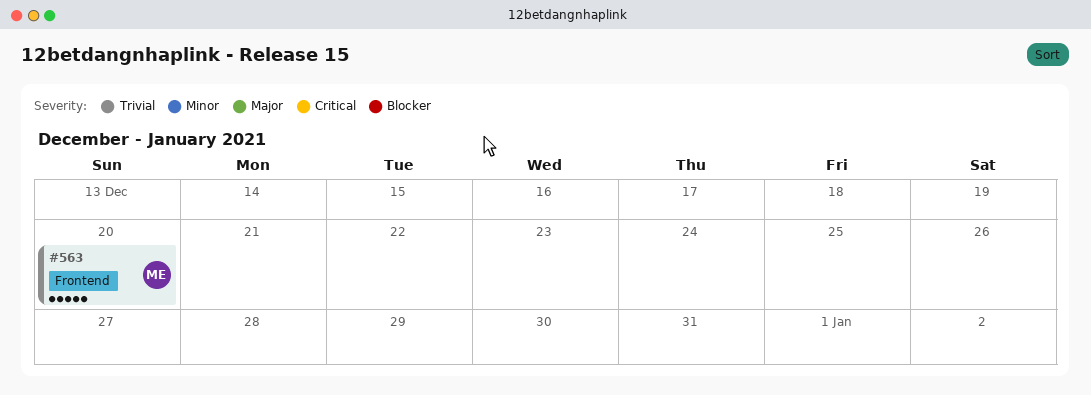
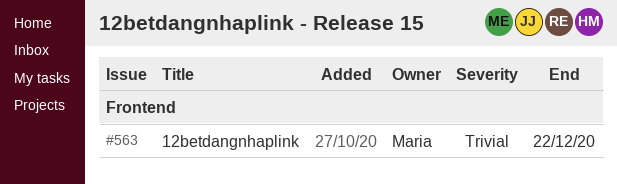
#563, due: Dec 20 -> Dec 22

